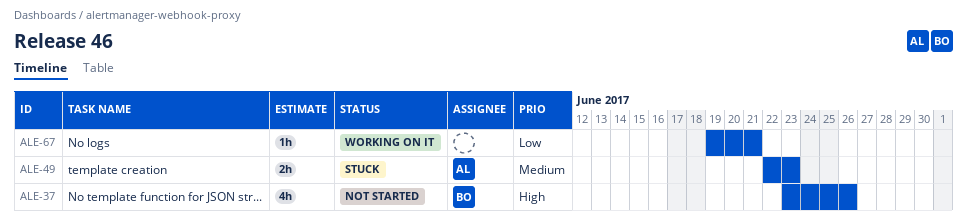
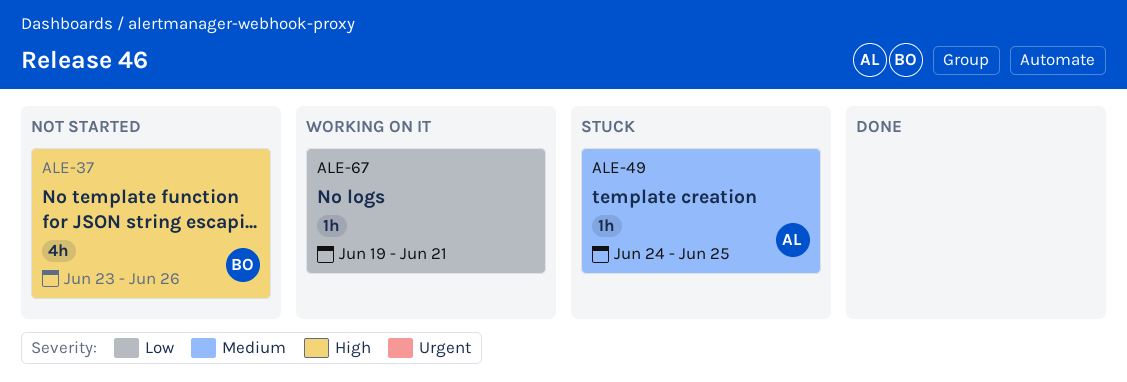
ALE-49, estimate: 2h -> 1h
ALE-49, start: Jun 22 -> Jun 24
ALE-49, due: Jun 23 -> Jun 25

